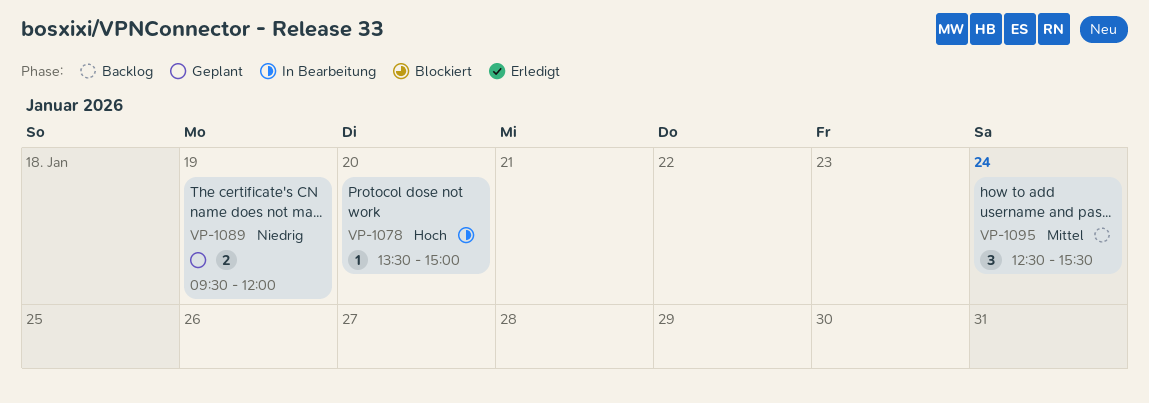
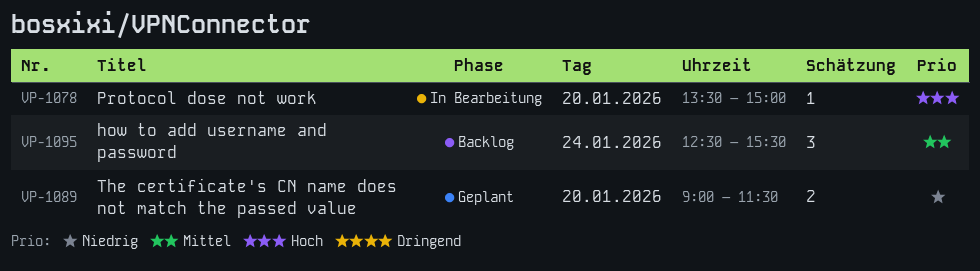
VP-1089, day: Jan 19 -> Jan 20
VP-1089, begins: 09:30 -> 09:00
VP-1089, ends: 12:00 -> 11:30

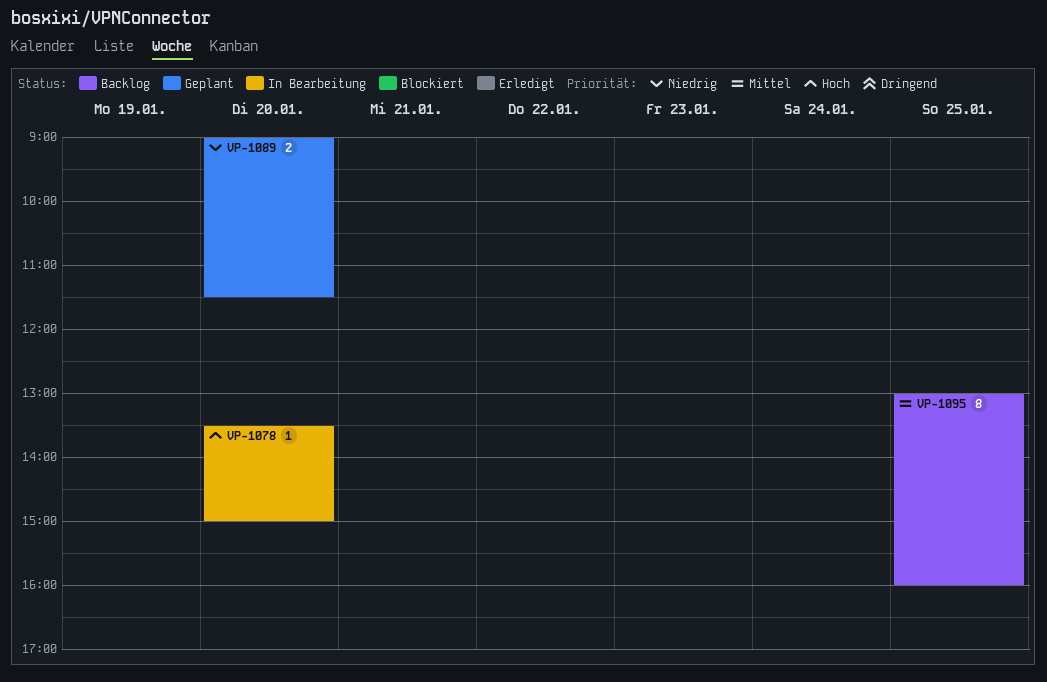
VP-1095, estimate: 3 -> 8
VP-1095, day: Jan 24 -> Jan 25
VP-1095, begins: 12:30 -> 13:00
VP-1095, ends: 15:30 -> 16:00

